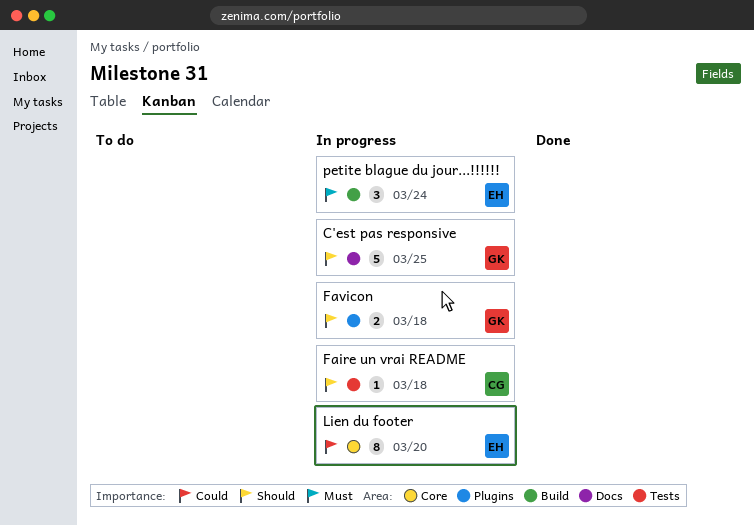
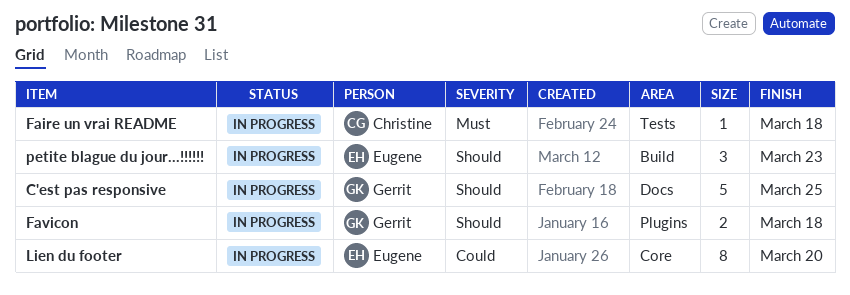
Faire un vrai README, priority: Should -> Must
petite blague du jour...!!!!!!, priority: Must -> Should
petite blague du jour...!!!!!!, due: Mar 24 -> Mar 23

